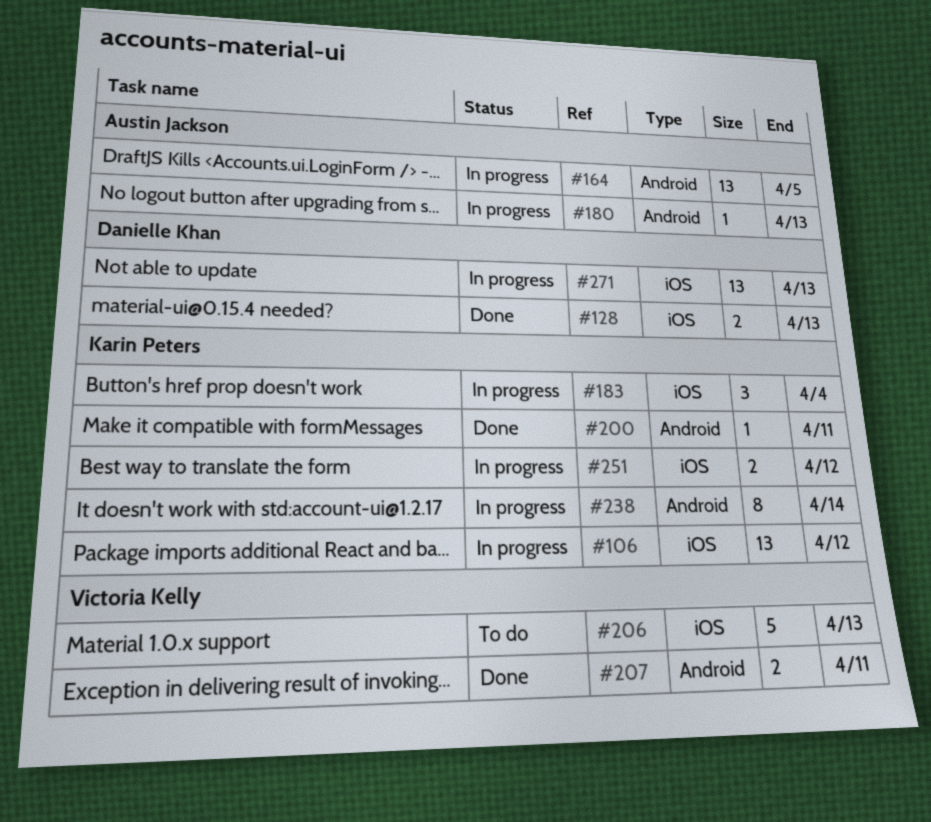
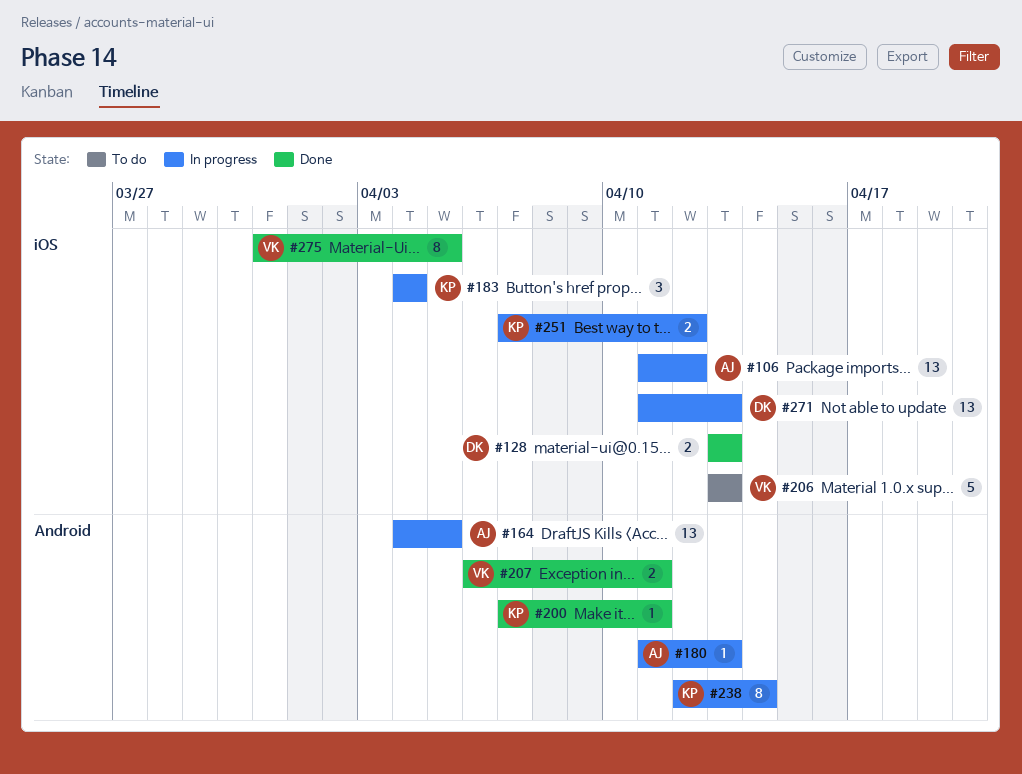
#106, owner: Karin Peters -> Austin Jackson
#275: none -> present

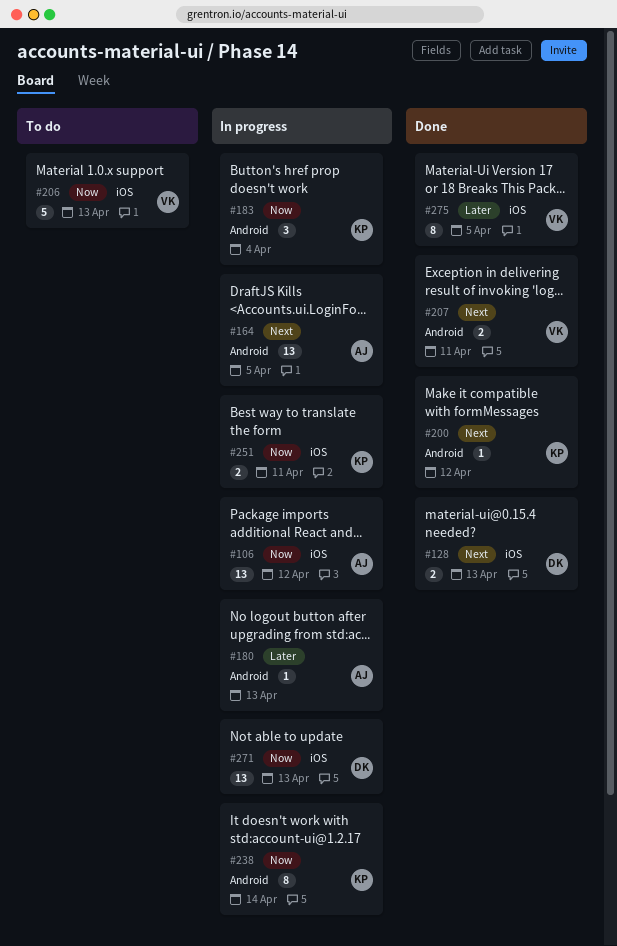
#183, label: iOS -> Android
#200, due: Apr 11 -> Apr 12
#251, due: Apr 12 -> Apr 11

